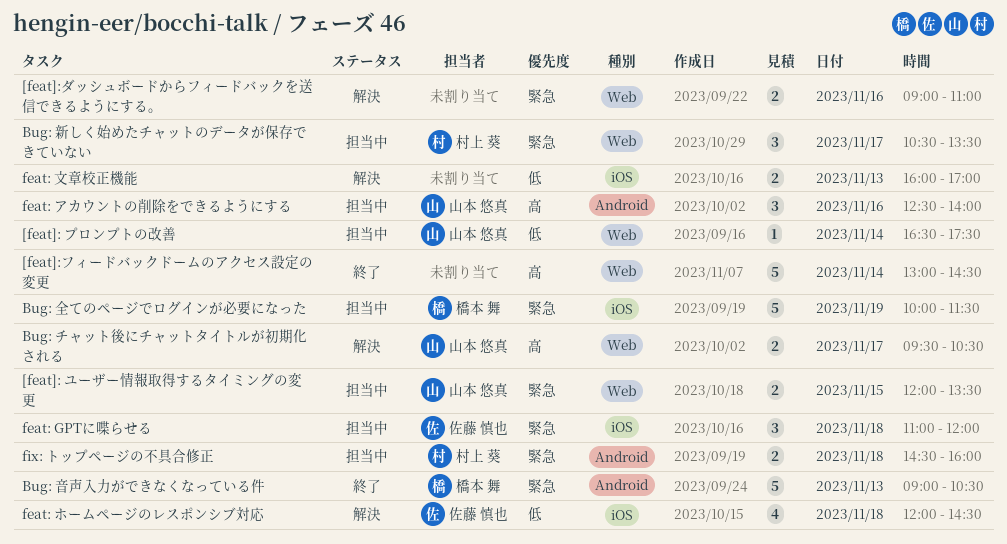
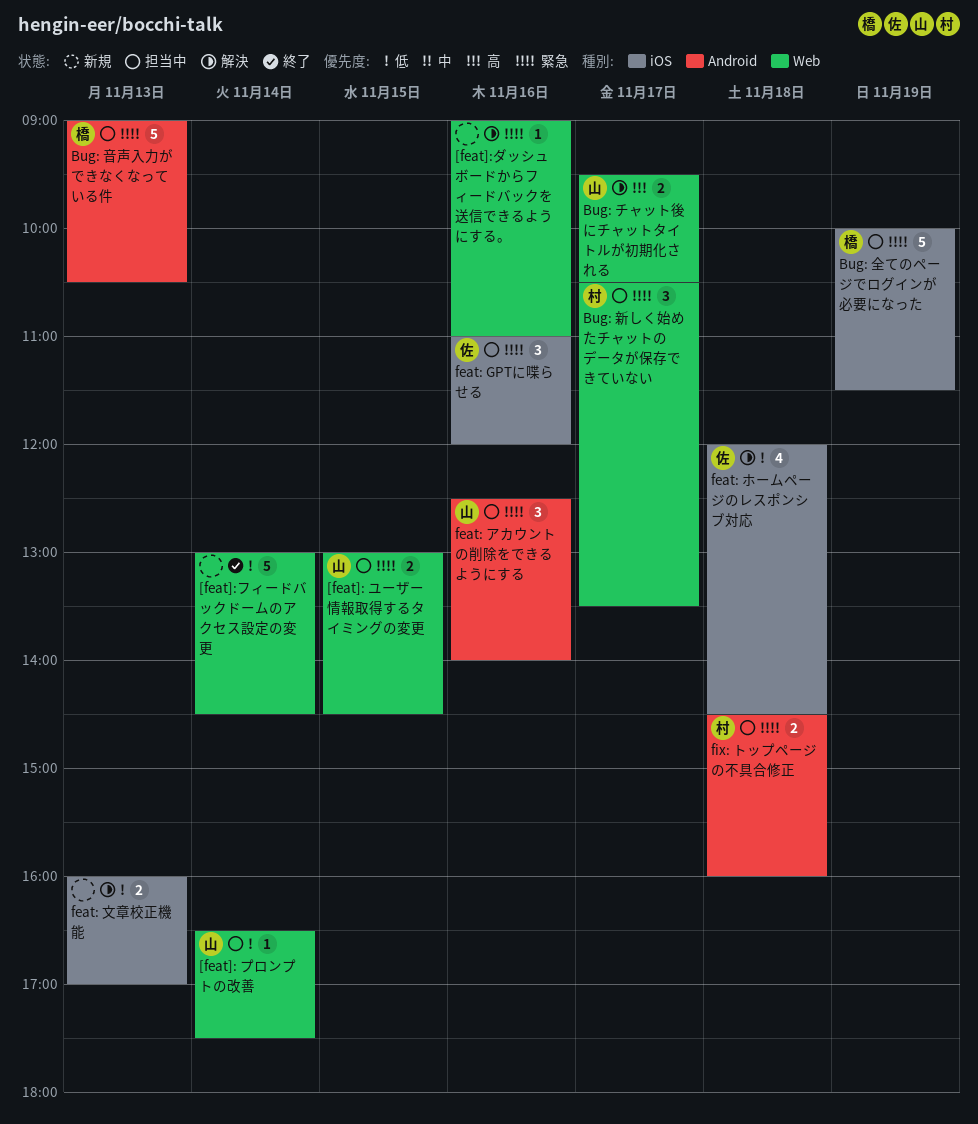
[feat]: ユーザー情報取得するタイミングの変更, begins: 12:00 -> 13:00
[feat]: ユーザー情報取得するタイミングの変更, ends: 13:30 -> 14:30
[feat]:ダッシュボードからフィードバックを送信できるようにする。, estimate: 2 -> 1
[feat]:フィードバックドームのアクセス設定の変更, priority: 高 -> 低
Bug: 音声入力ができなくなっている件, status: 終了 -> 担当中
feat: GPTに喋らせる, day: Nov 18 -> Nov 16
feat: アカウントの削除をできるようにする, priority: 高 -> 緊急

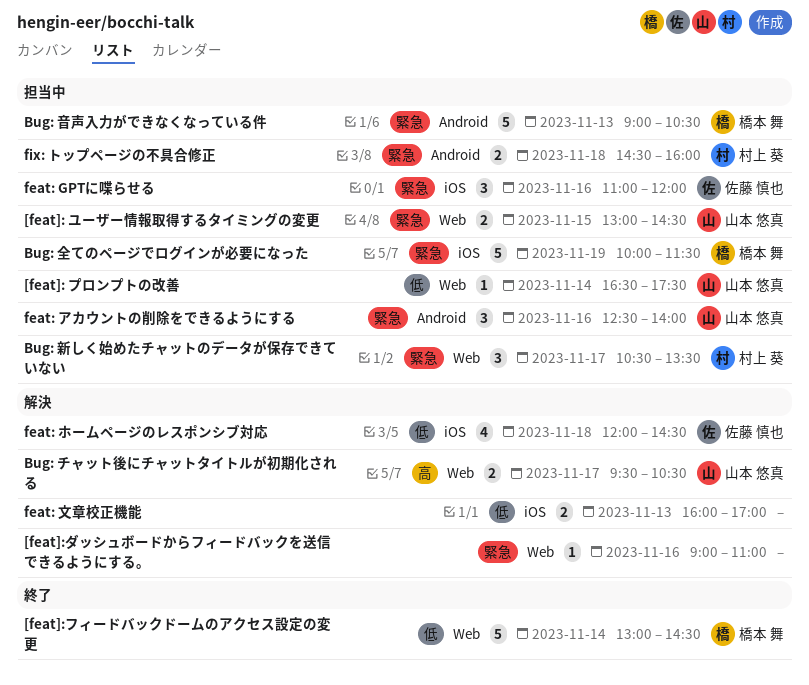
[feat]:フィードバックドームのアクセス設定の変更, owner: none -> 橋本 舞

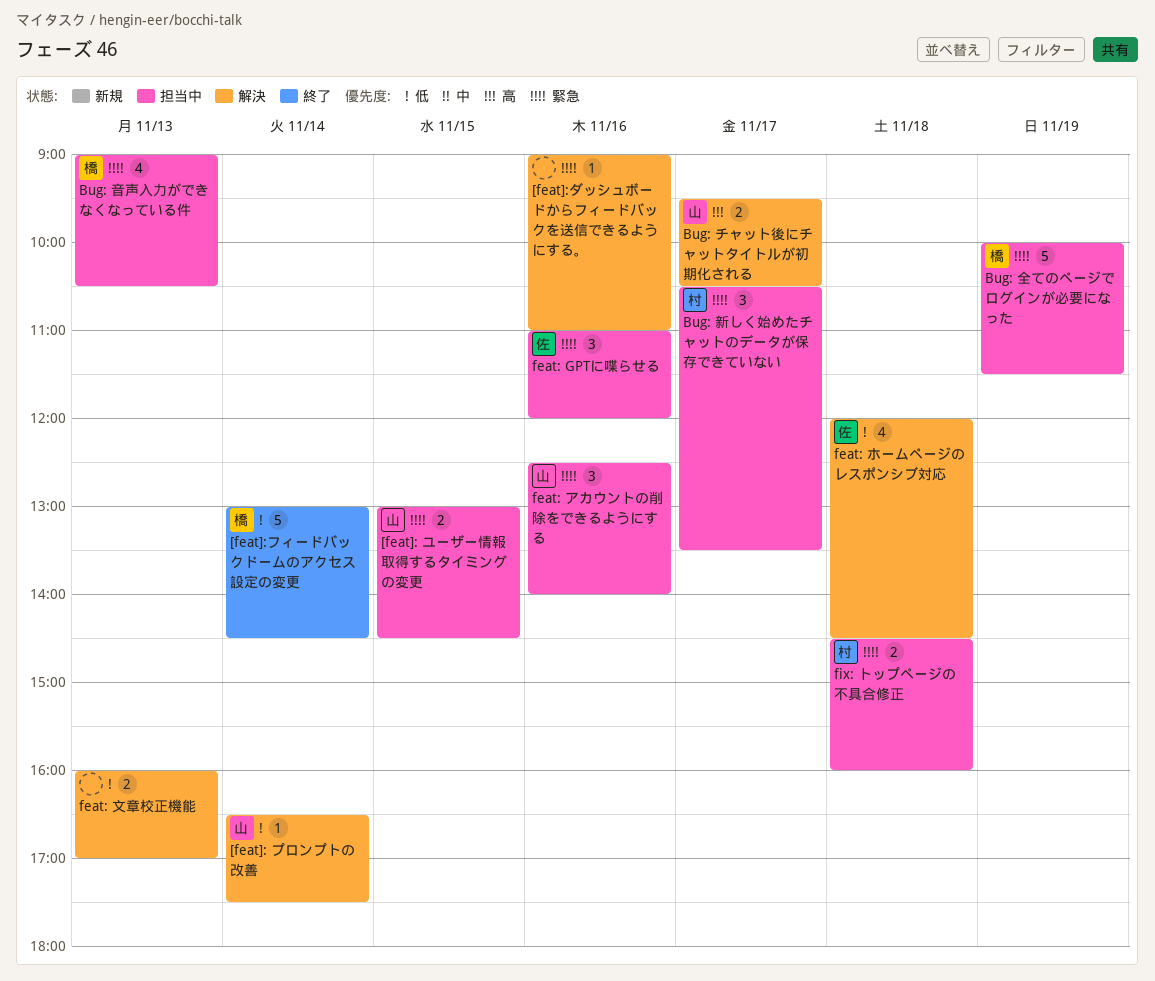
[feat]: プロンプトの改善, status: 担当中 -> 解決
Bug: 音声入力ができなくなっている件, estimate: 5 -> 4

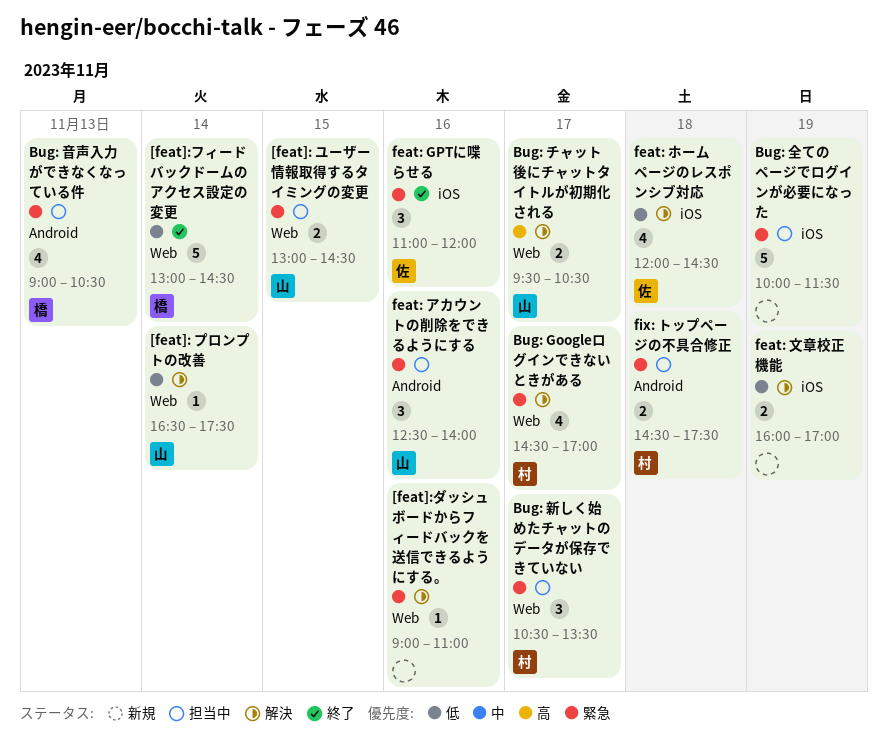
Bug: Googleログインできないときがある: none -> present
Bug: 全てのページでログインが必要になった, owner: 橋 -> none
feat: GPTに喋らせる, status: 担当中 -> 終了
feat: 文章校正機能, day: Nov 13 -> Nov 19
fix: トップページの不具合修正, ends: 16:00 -> 17:30

